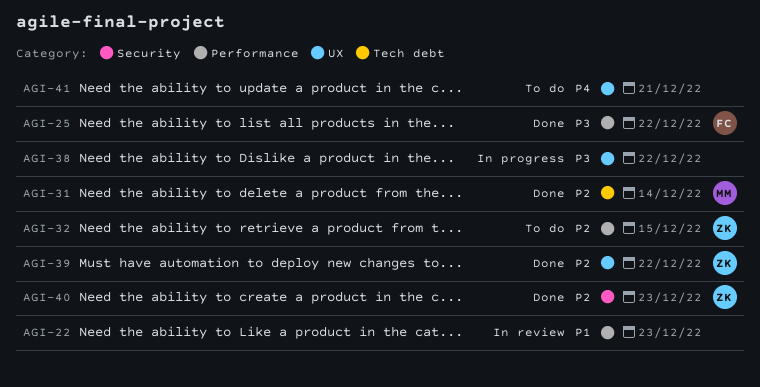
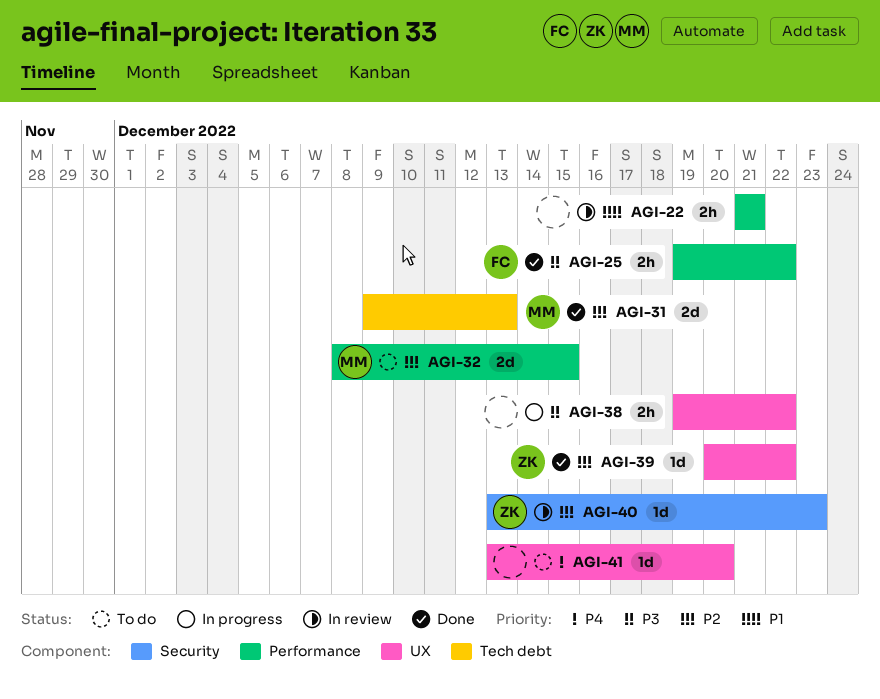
AGI-22, due: Dec 23 -> Dec 21
AGI-31, due: Dec 14 -> Dec 13
AGI-32, owner: ZK -> MM
AGI-40, status: Done -> In review
AGI-41, due: Dec 21 -> Dec 20

